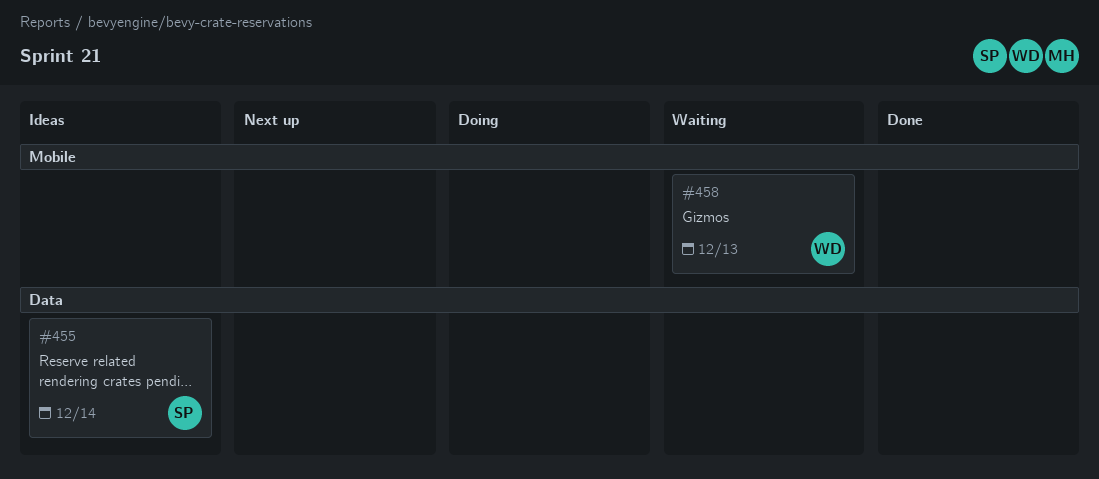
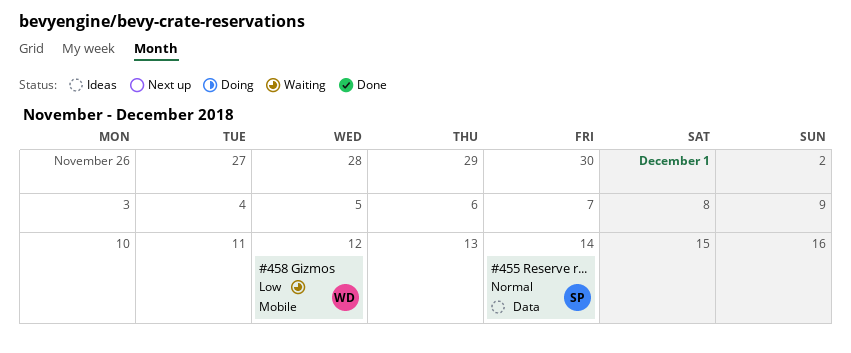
#458, due: Dec 13 -> Dec 12

